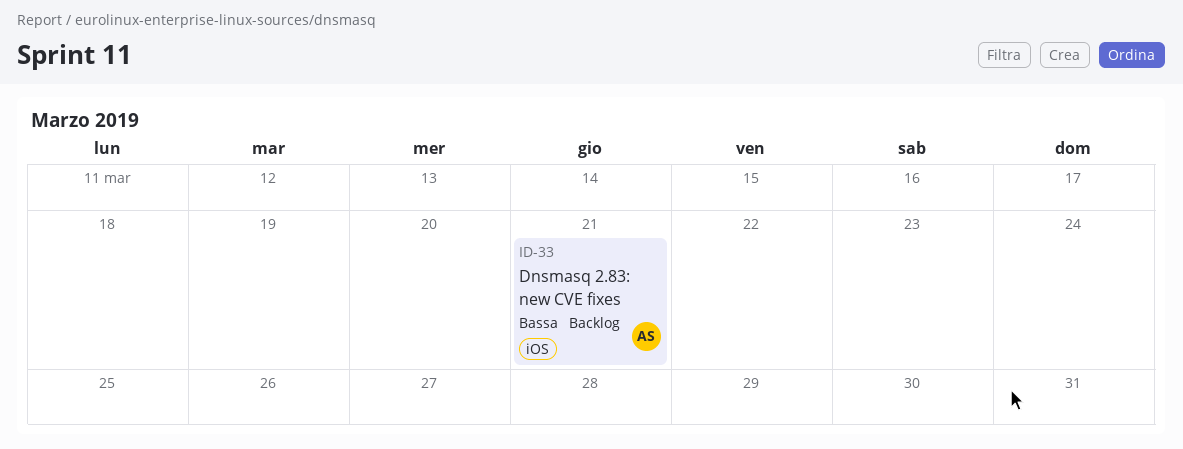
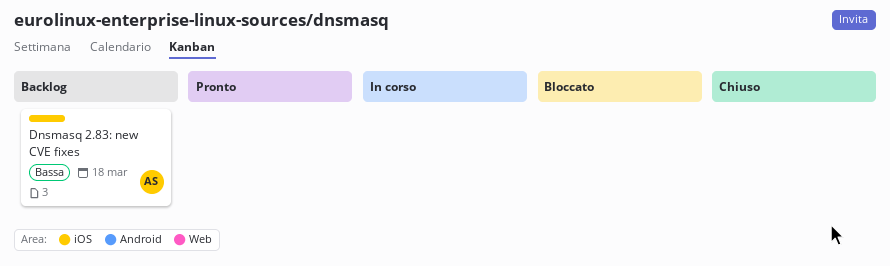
Dnsmasq 2.83: new CVE fixes, due: Mar 21 -> Mar 18

